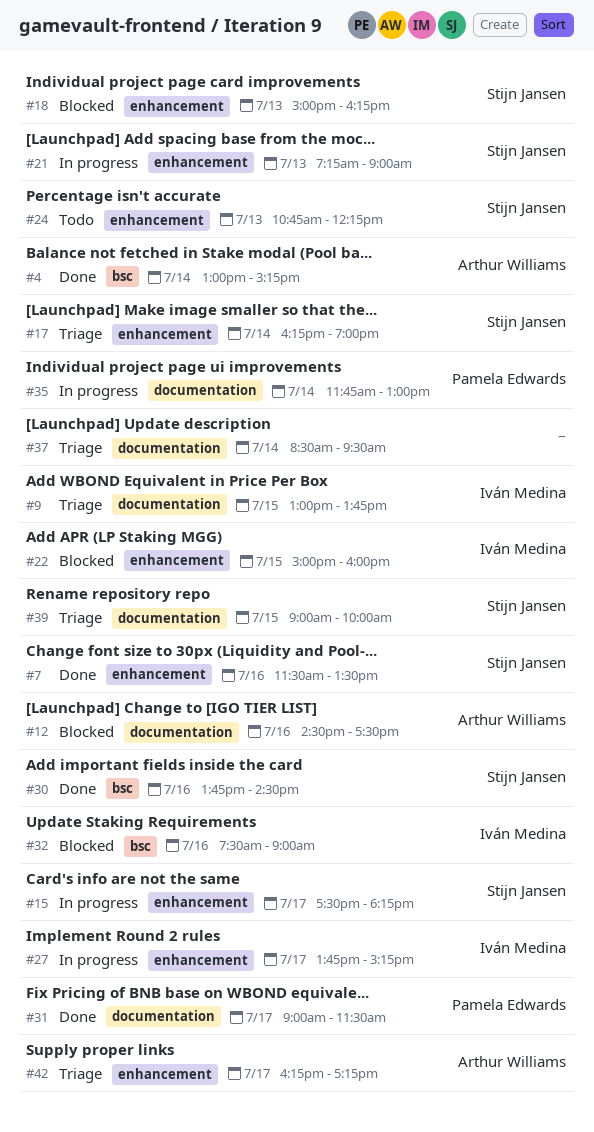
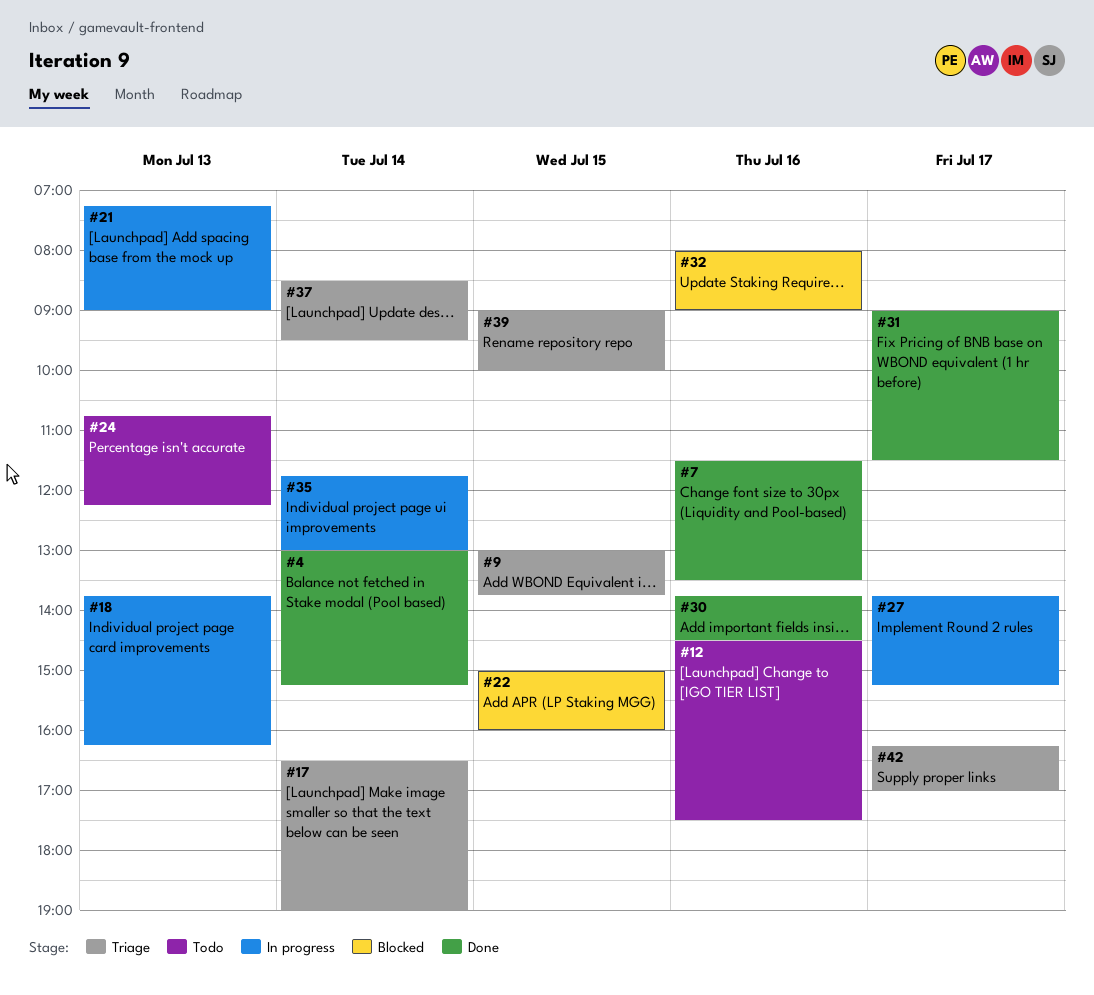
#12, status: Blocked -> Todo
#15: present -> none
#17, begins: 16:15 -> 16:30
#18, status: Blocked -> In progress
#18, begins: 15:00 -> 13:45
#32, begins: 07:30 -> 08:00
#42, ends: 17:15 -> 17:00

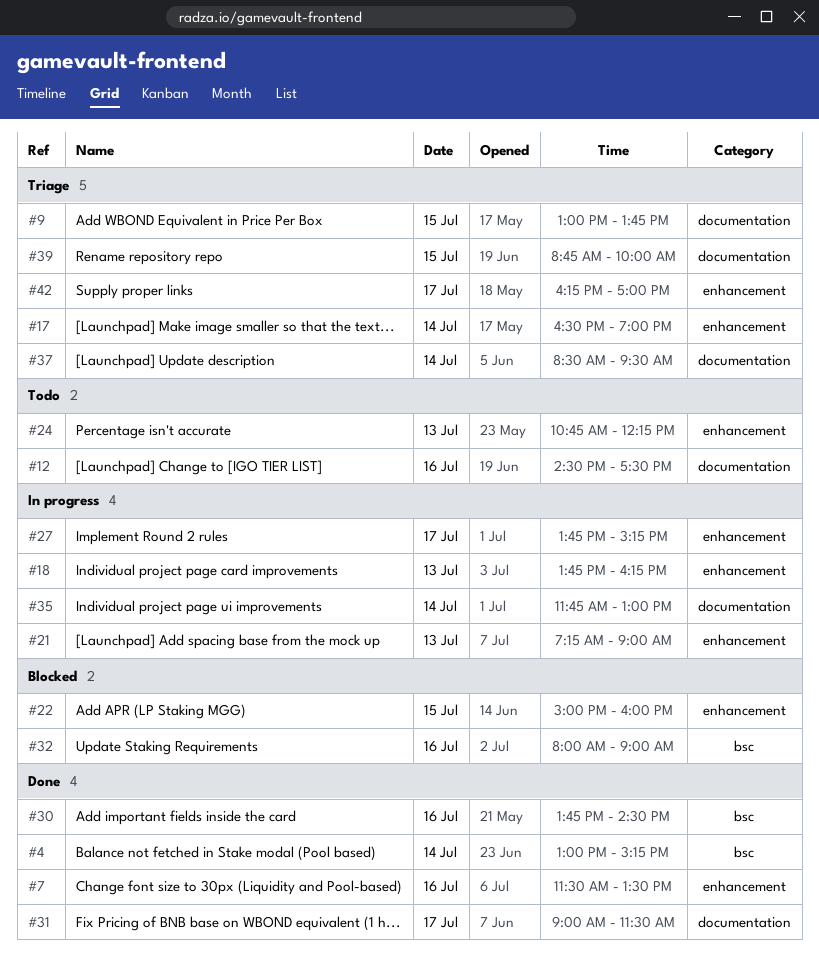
#39, begins: 09:00 -> 08:45

